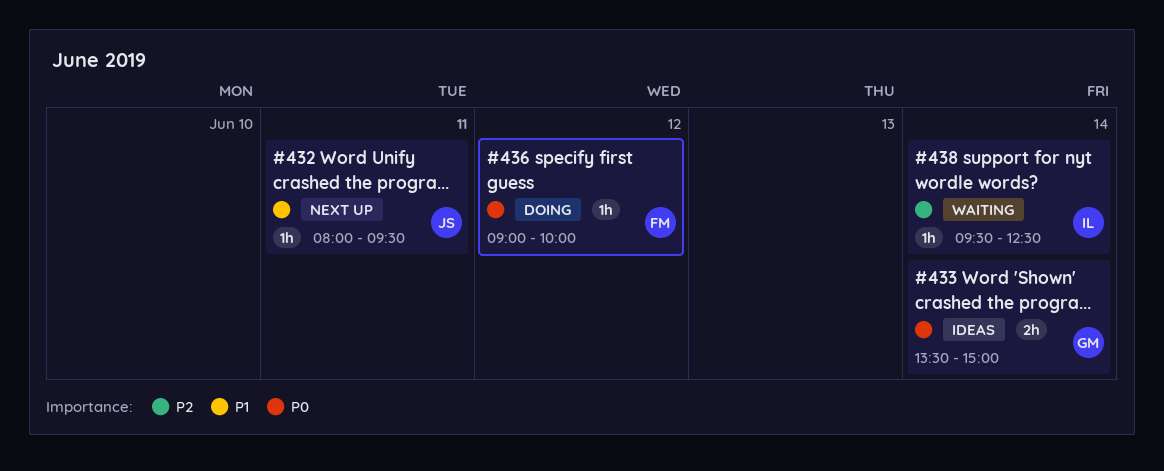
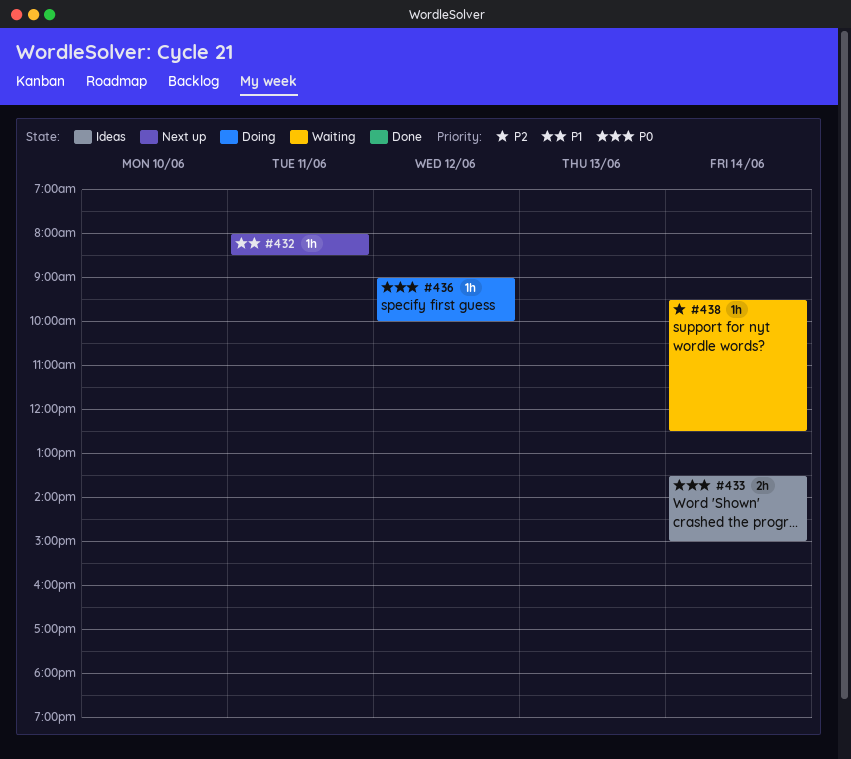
#432, ends: 09:30 -> 08:30

